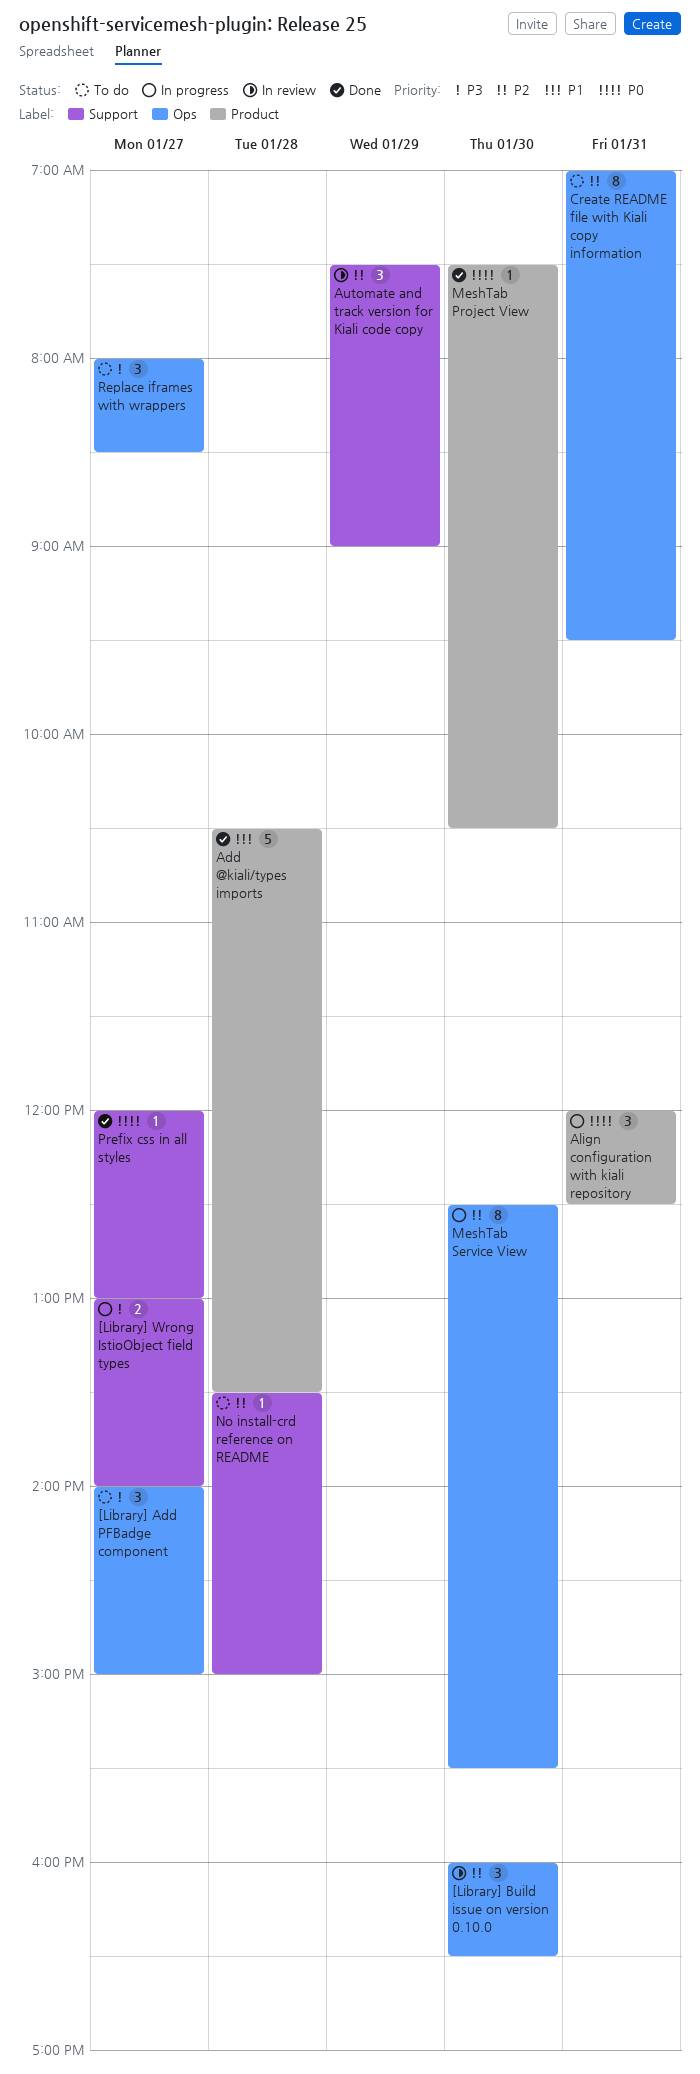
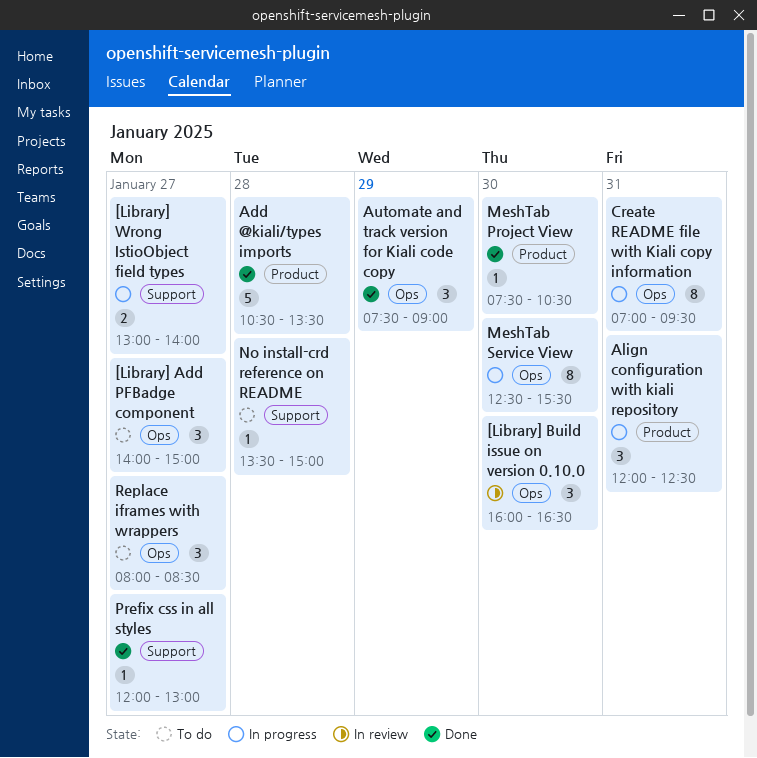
Automate and track version for Kiali code copy, status: In review -> Done
Automate and track version for Kiali code copy, label: Support -> Ops
Create README file with Kiali copy information, status: To do -> In progress

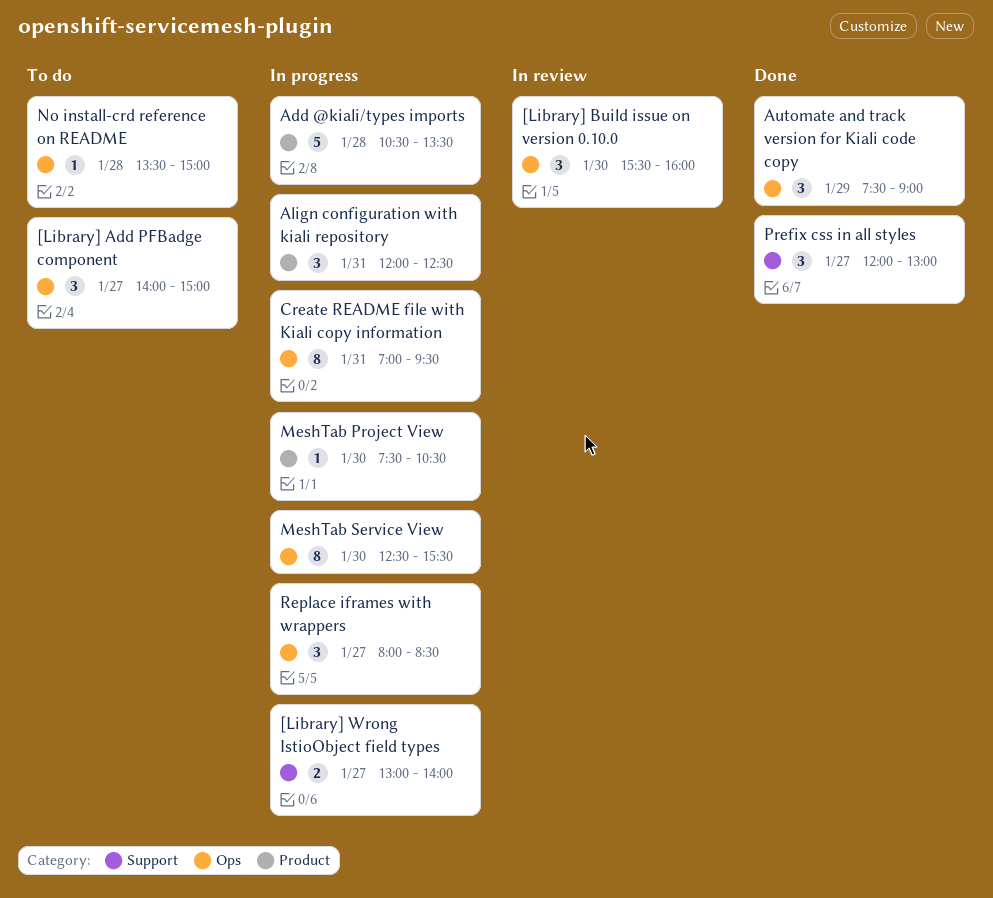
[Library] Build issue on version 0.10.0, begins: 16:00 -> 15:30
[Library] Build issue on version 0.10.0, ends: 16:30 -> 16:00
Add @kiali/types imports, status: Done -> In progress
MeshTab Project View, status: Done -> In progress
No install-crd reference on README, label: Support -> Ops
Prefix css in all styles, estimate: 1 -> 3
Replace iframes with wrappers, status: To do -> In progress

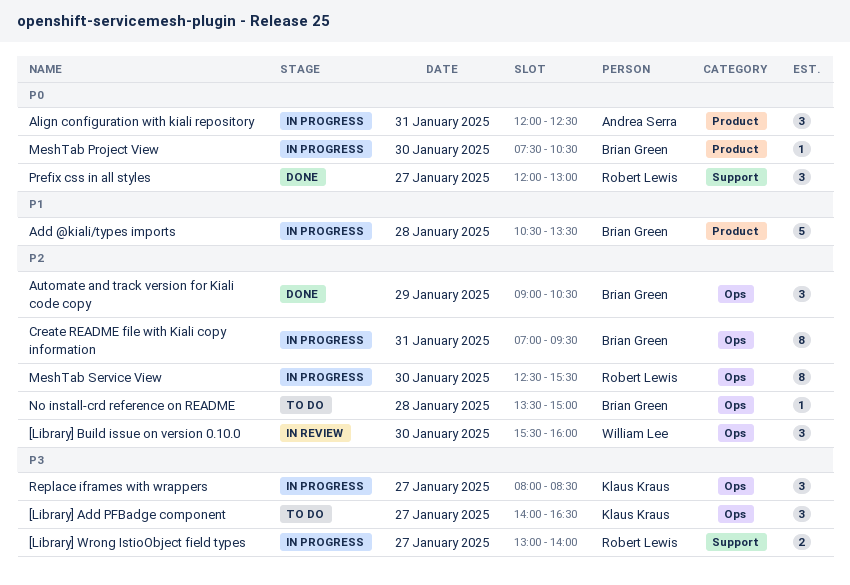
[Library] Add PFBadge component, ends: 15:00 -> 16:30
Automate and track version for Kiali code copy, begins: 07:30 -> 09:00
Automate and track version for Kiali code copy, ends: 09:00 -> 10:30

